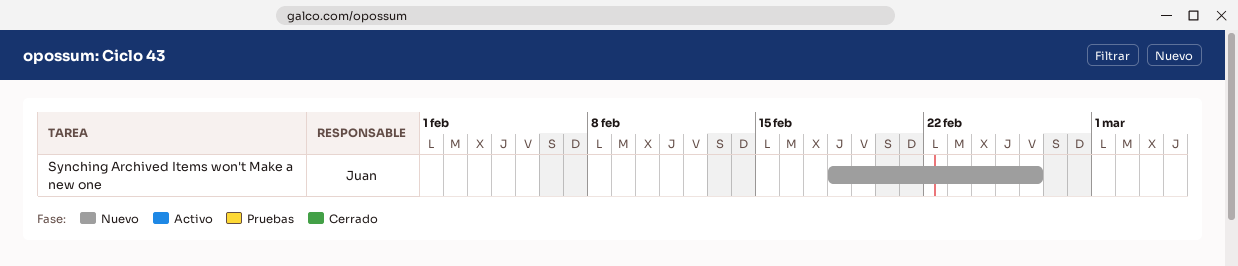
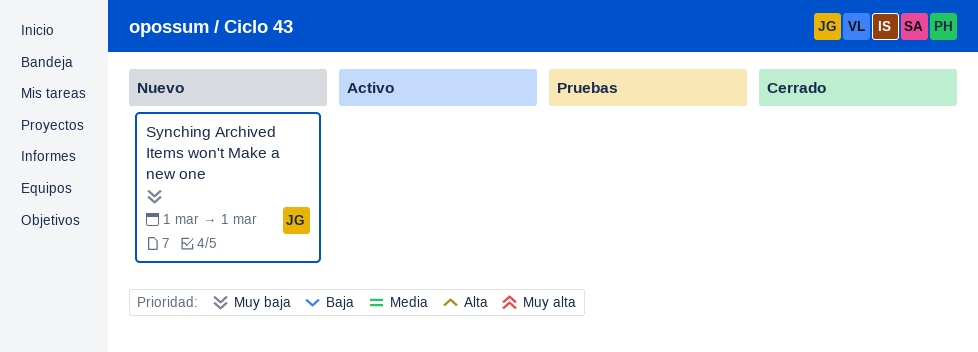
Synching Archived Items won't Make a new one, start: Feb 18 -> Mar 1
Synching Archived Items won't Make a new one, due: Feb 26 -> Mar 1

